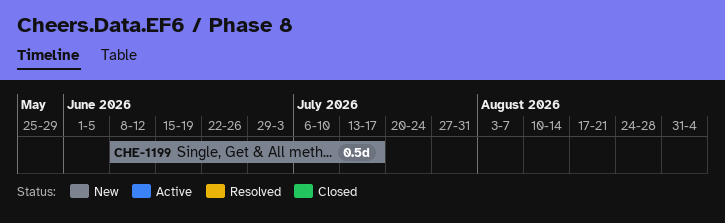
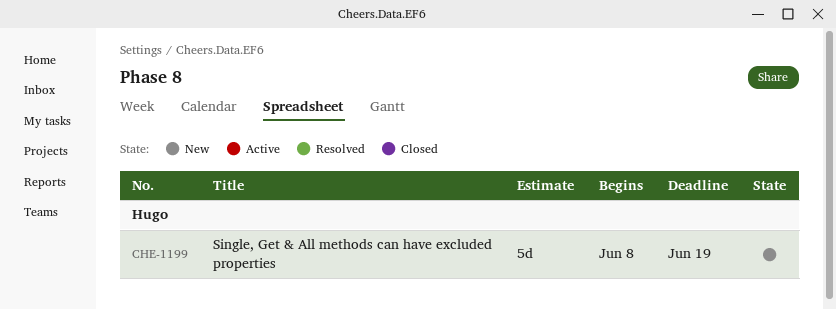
CHE-1199, estimate: 0.5d -> 5d
CHE-1199, due: Jul 17 -> Jun 19

